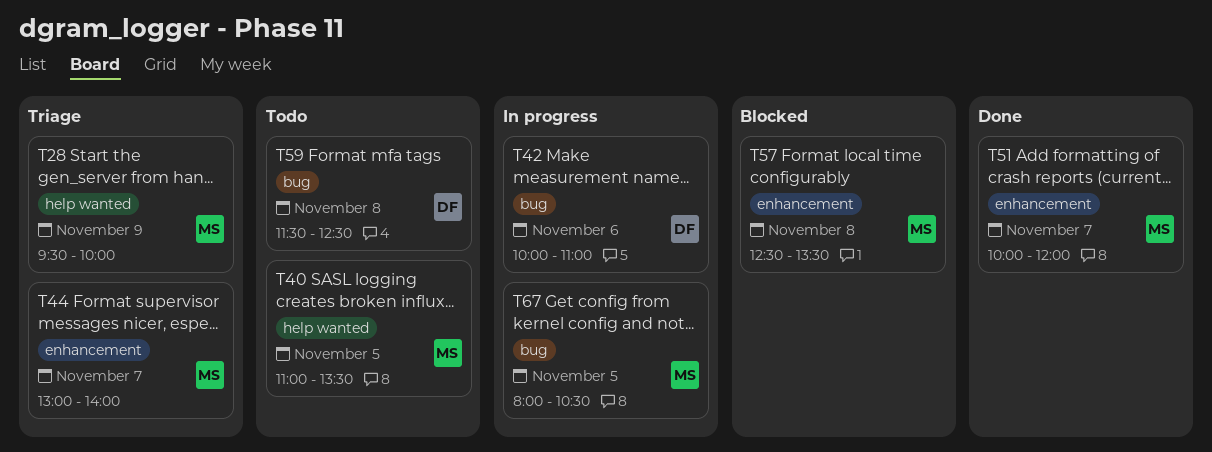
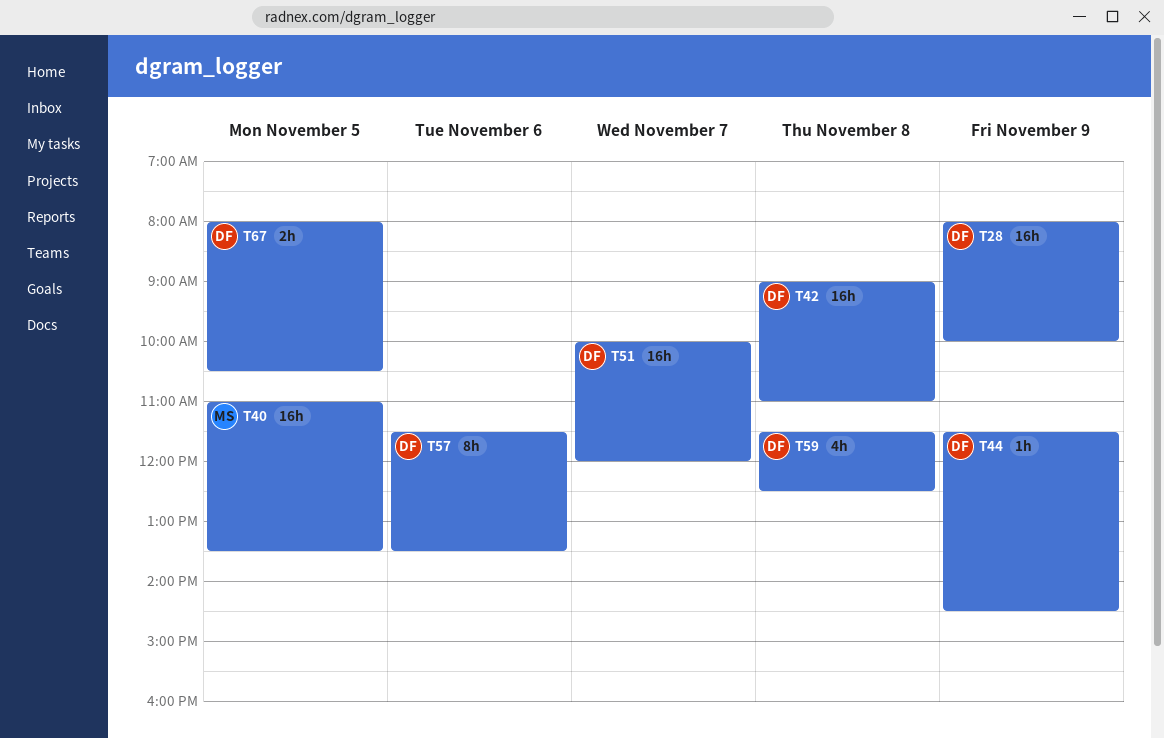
T28, owner: MS -> DF
T28, begins: 09:30 -> 08:00
T42, day: Nov 6 -> Nov 8
T42, begins: 10:00 -> 09:00
T44, owner: MS -> DF
T44, day: Nov 7 -> Nov 9
T44, begins: 13:00 -> 11:30
T44, ends: 14:00 -> 14:30
T51, owner: MS -> DF
T57, owner: MS -> DF
T57, day: Nov 8 -> Nov 6
T57, begins: 12:30 -> 11:30
T67, owner: MS -> DF

